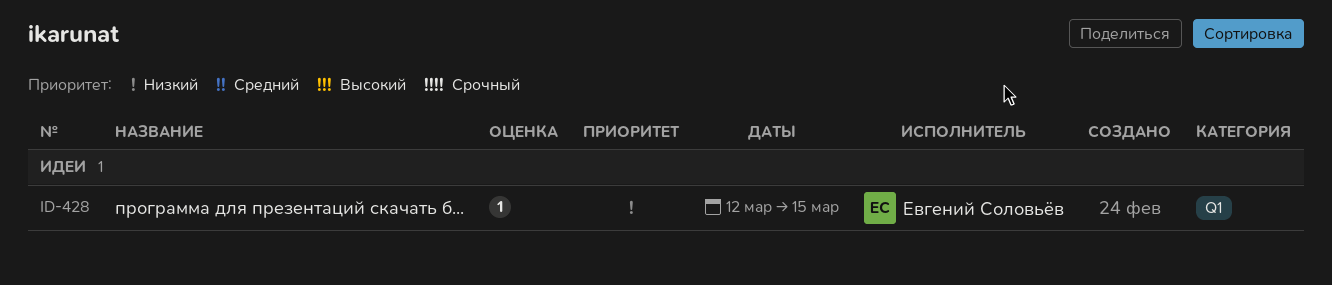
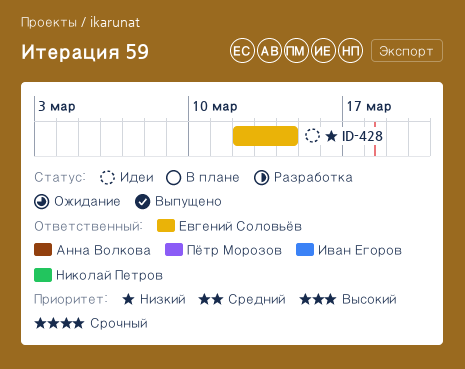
ID-428, due: Mar 15 -> Mar 14

